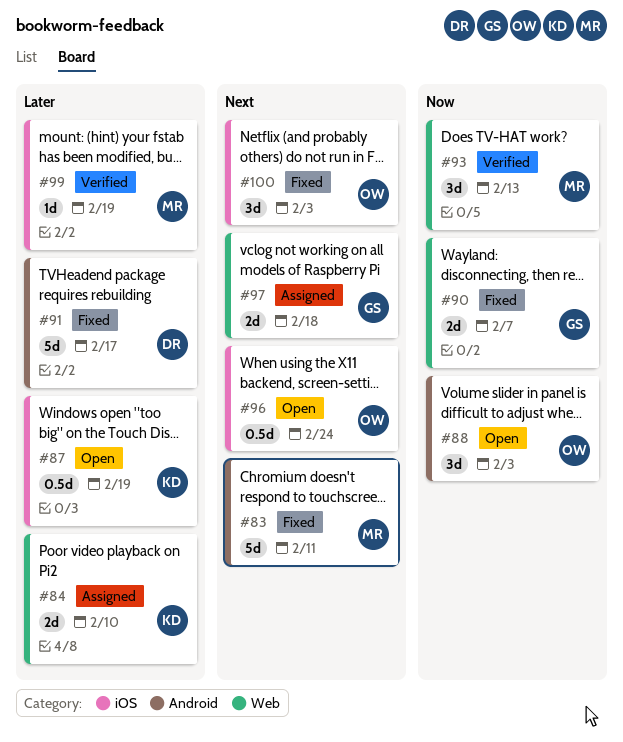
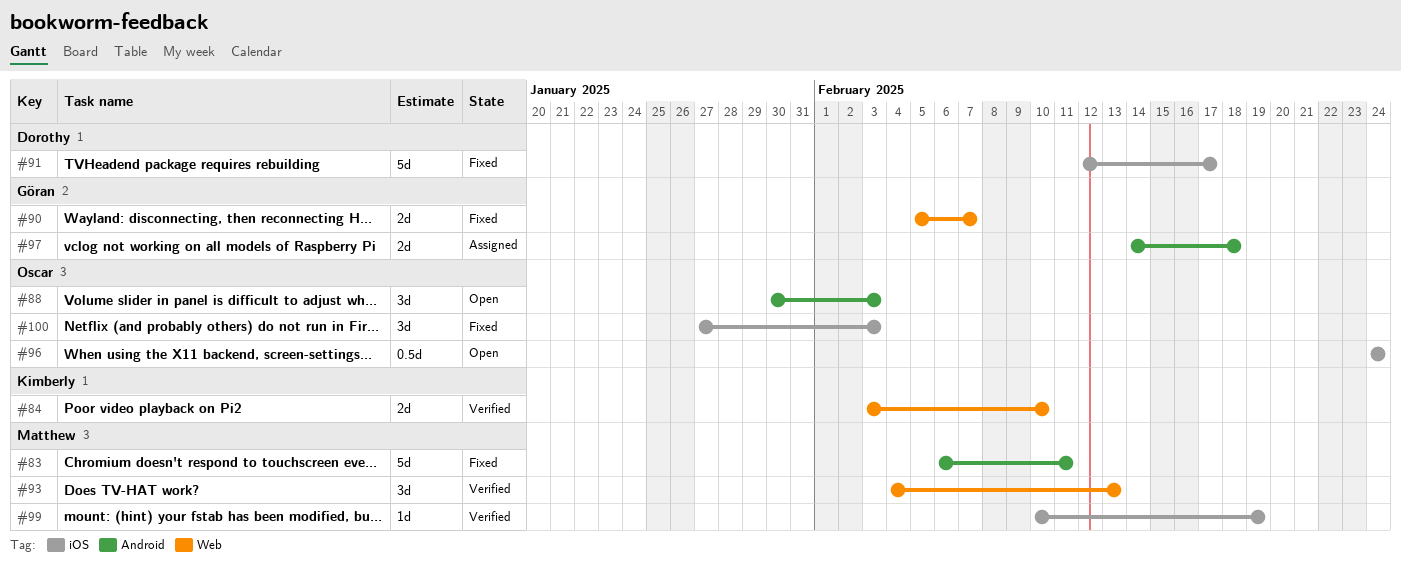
#84, status: Assigned -> Verified
#87: present -> none
#91, label: Android -> iOS
#97, label: Web -> Android

